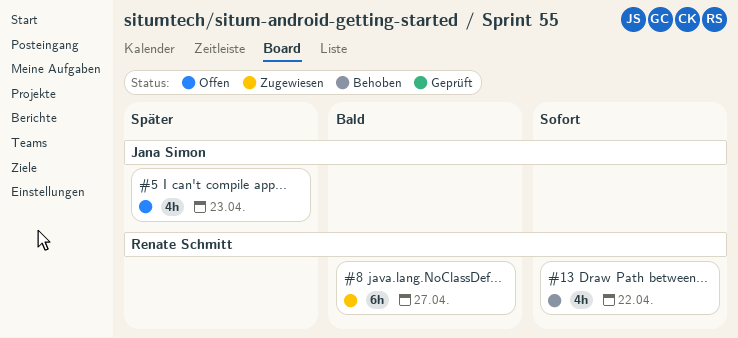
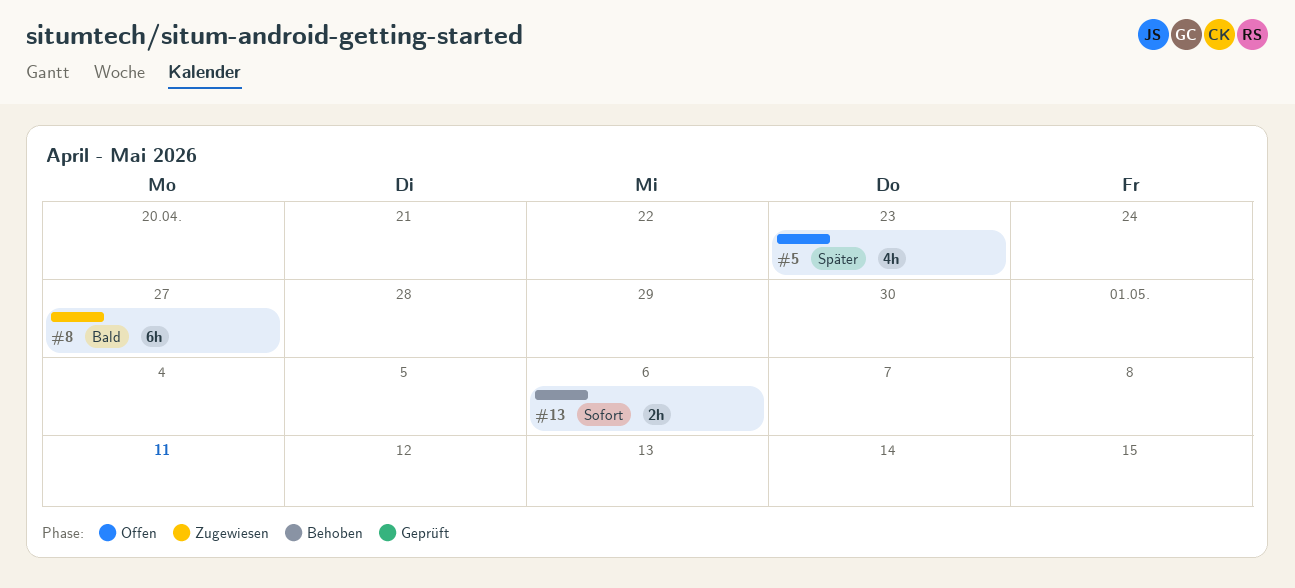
#13, estimate: 4h -> 2h
#13, due: Apr 22 -> May 6

